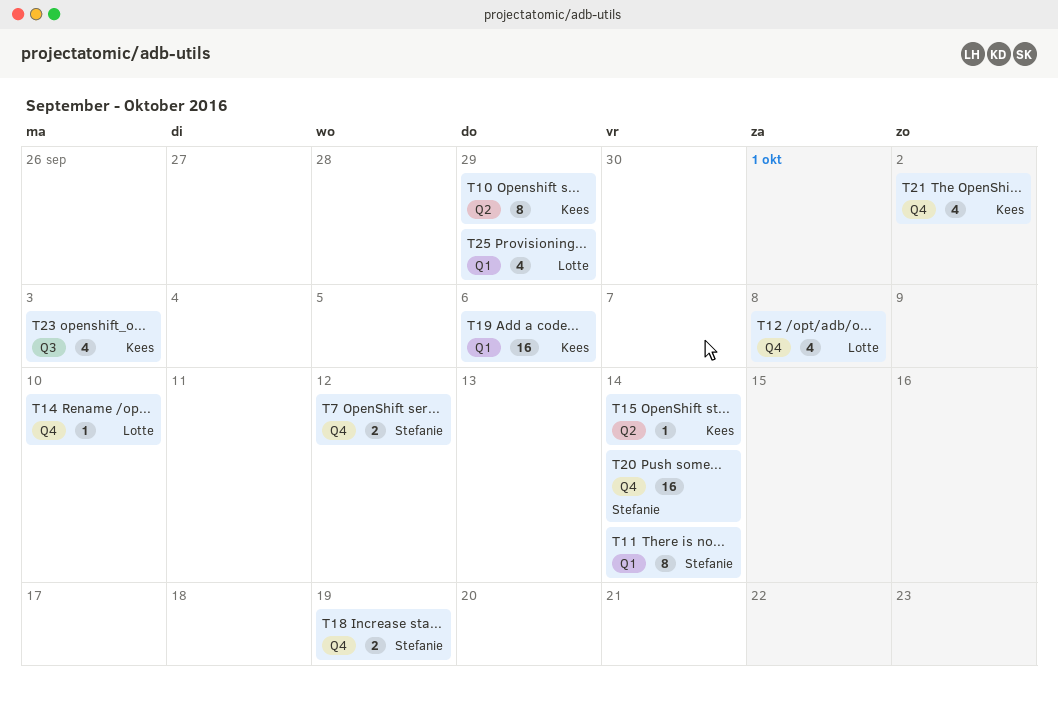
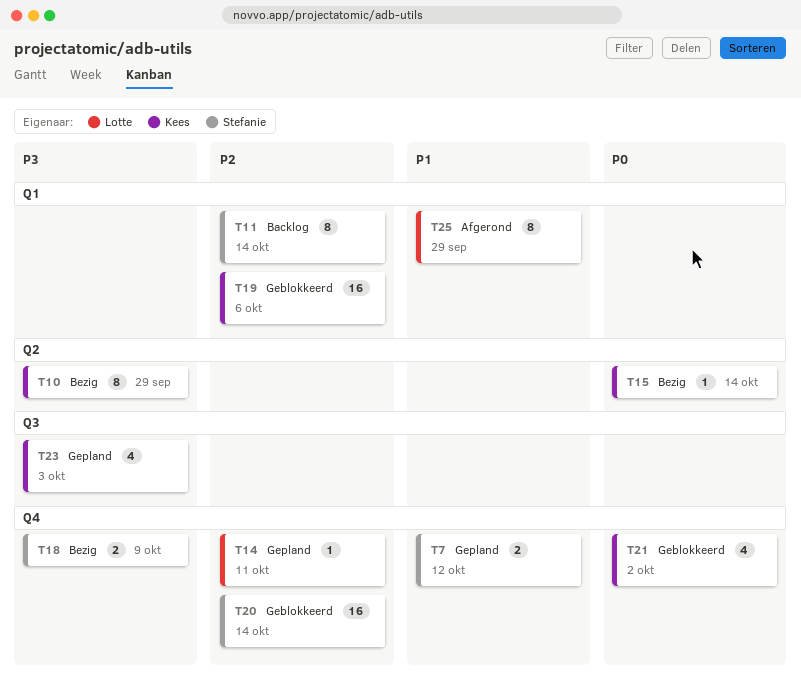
T12: present -> none
T14, due: Oct 10 -> Oct 11
T18, due: Oct 19 -> Oct 9
T25, estimate: 4 -> 8

